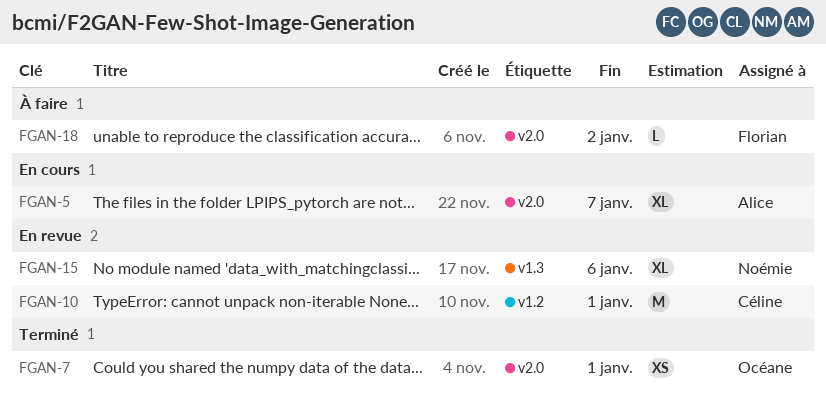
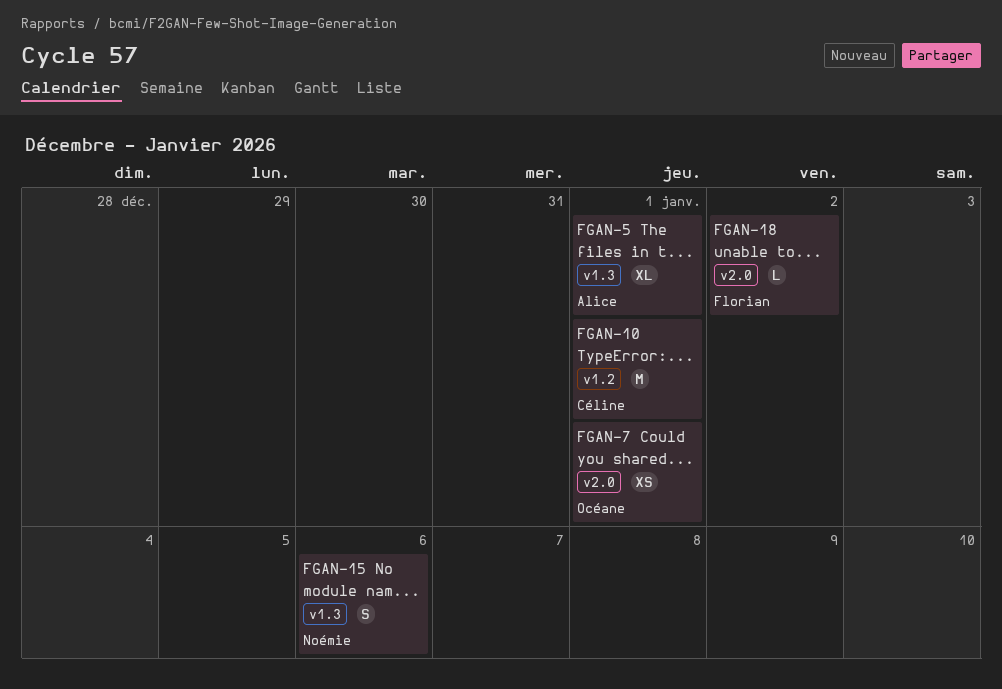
FGAN-5, label: v2.0 -> v1.3
FGAN-5, due: Jan 7 -> Jan 1
FGAN-15, estimate: XL -> S

